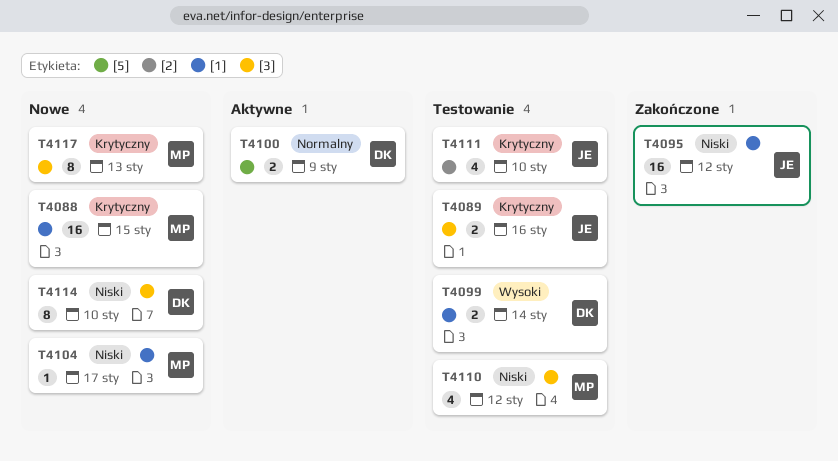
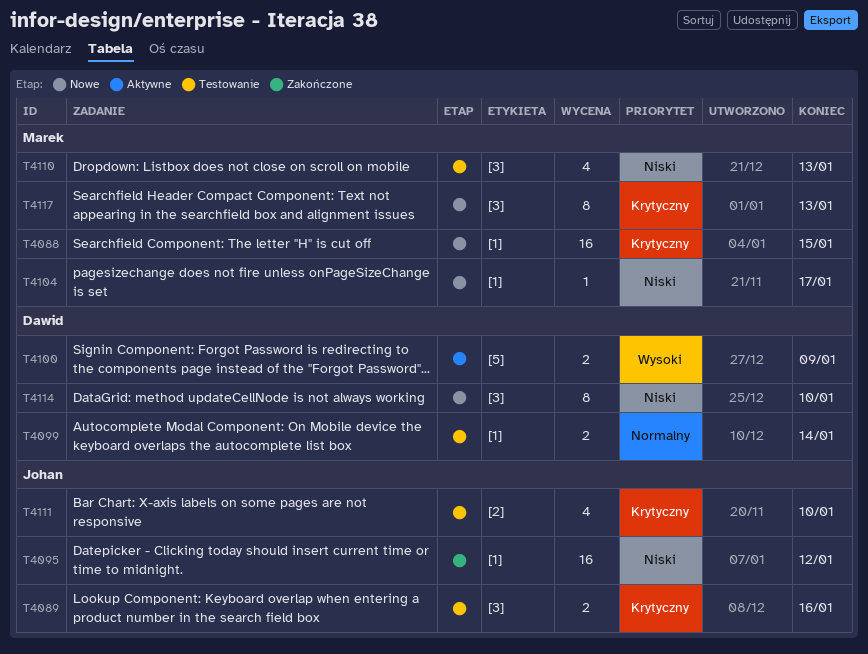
T4099, priority: Wysoki -> Normalny
T4100, priority: Normalny -> Wysoki
T4110, due: Jan 12 -> Jan 13

